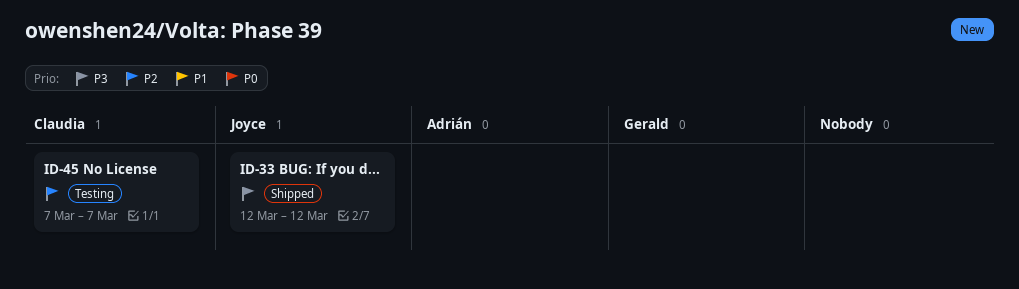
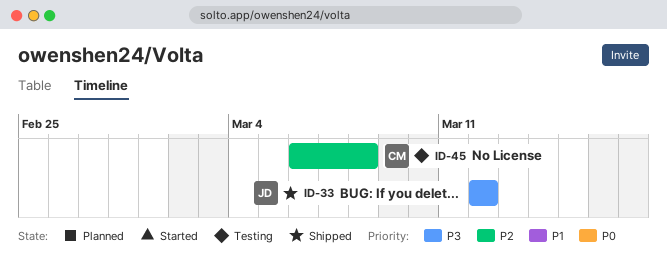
ID-45, start: Mar 7 -> Mar 6
ID-45, due: Mar 7 -> Mar 8

